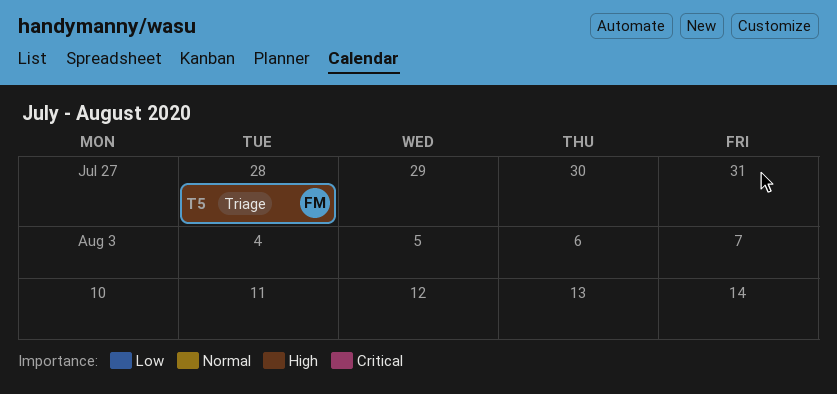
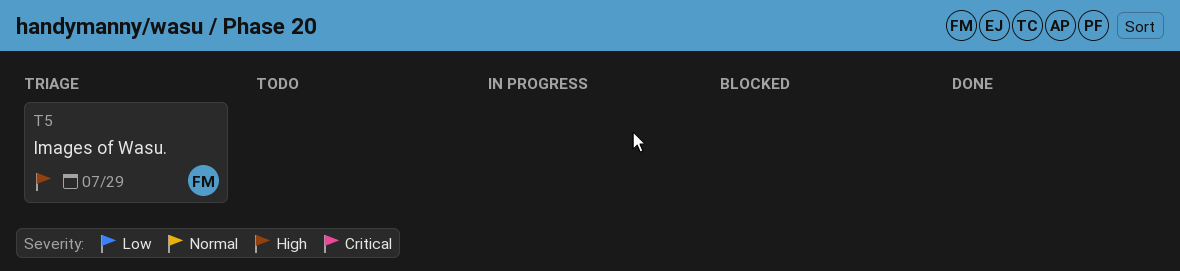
T5, due: Jul 28 -> Jul 29

